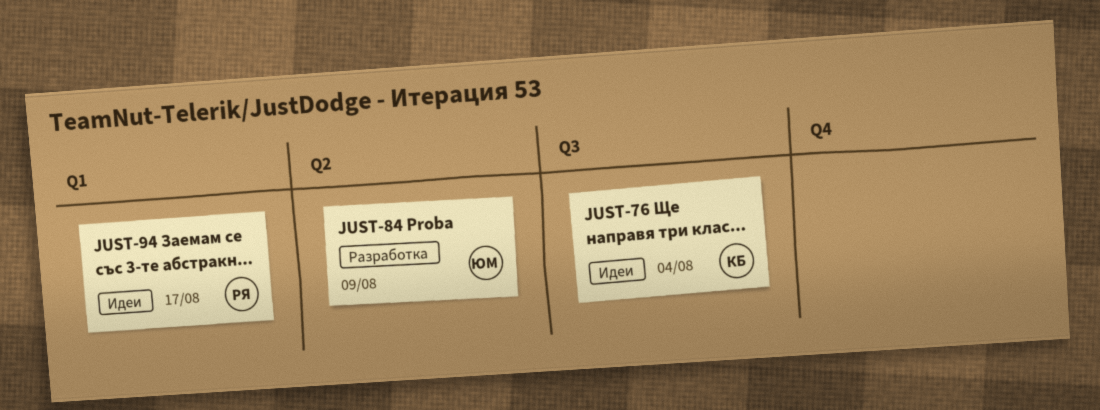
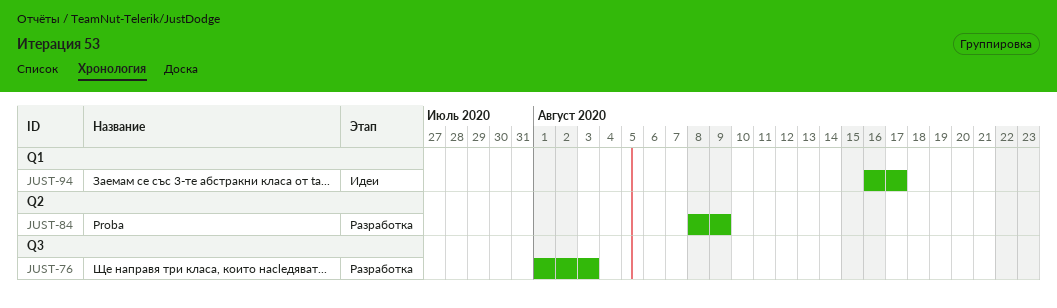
JUST-76, status: Идеи -> Разработка
JUST-76, due: Aug 4 -> Aug 3

